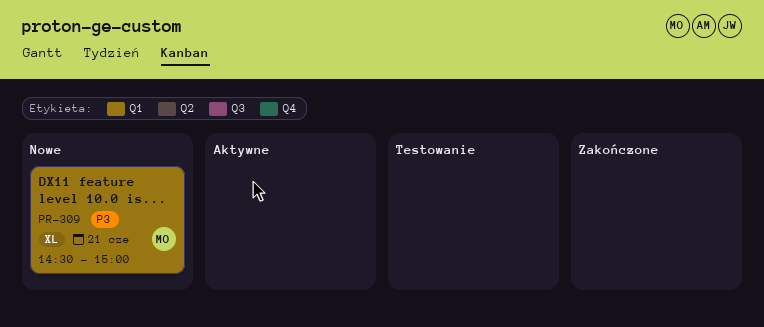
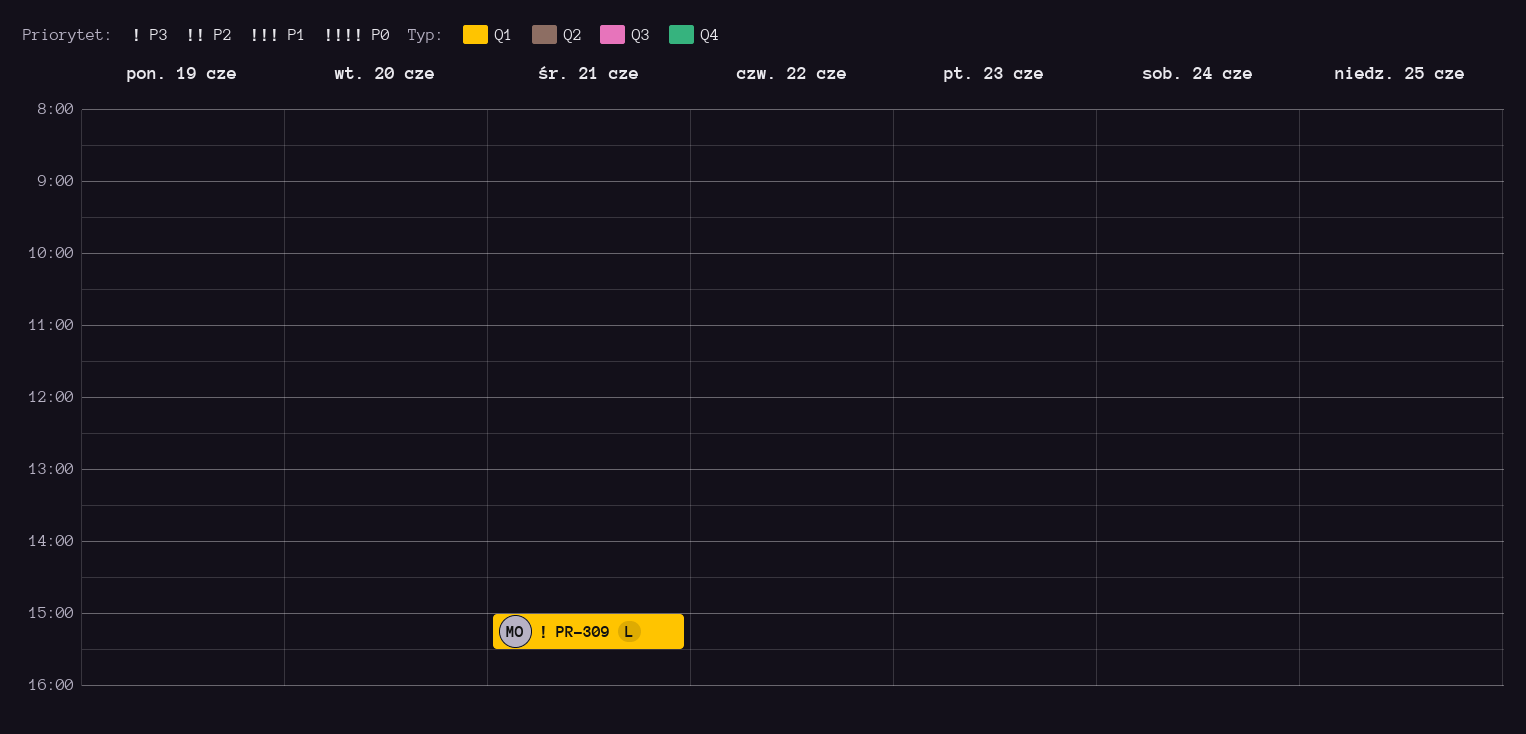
PR-309, estimate: XL -> L
PR-309, begins: 14:30 -> 15:00
PR-309, ends: 15:00 -> 15:30

